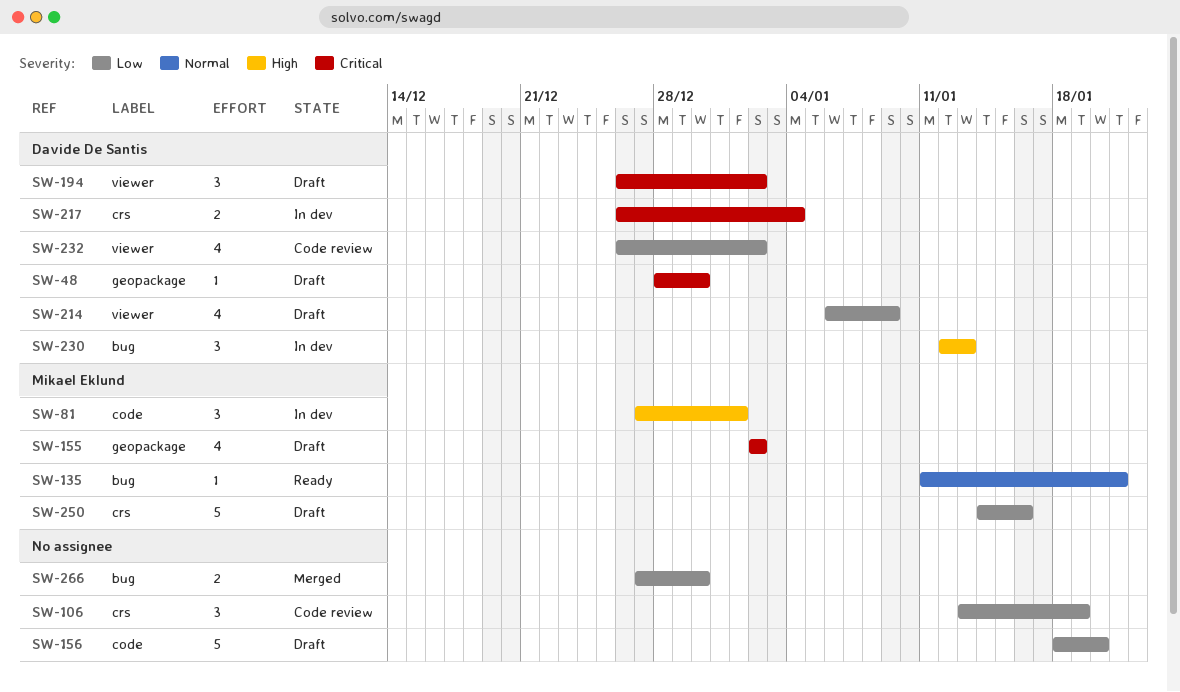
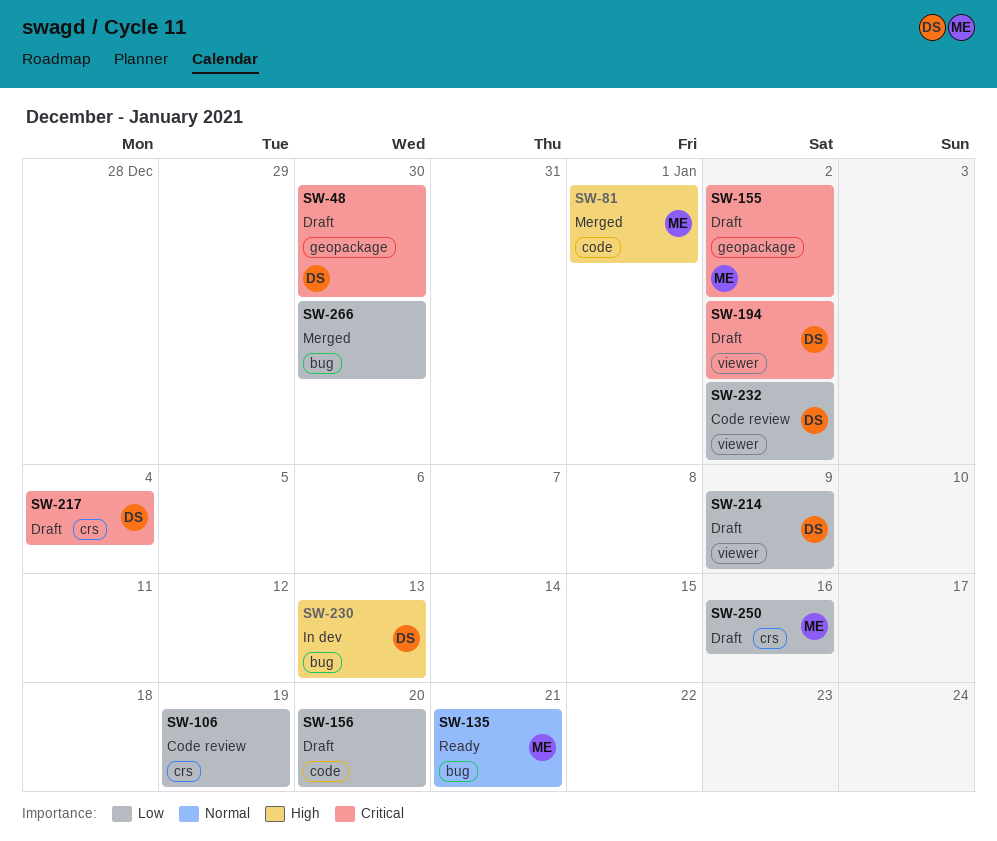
SW-81, status: In dev -> Merged
SW-217, status: In dev -> Draft

